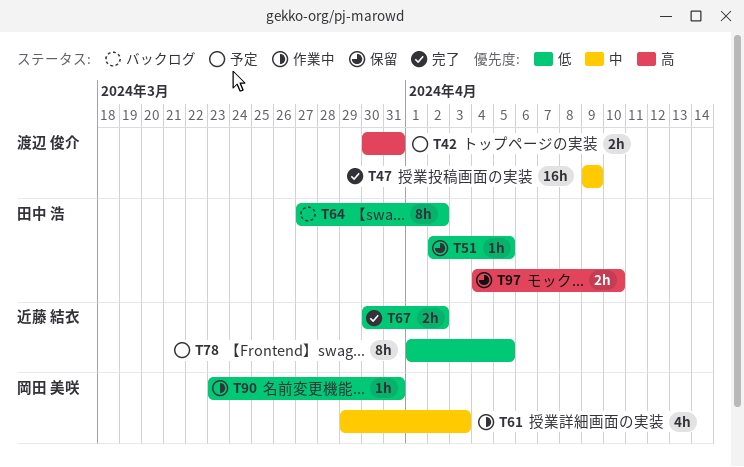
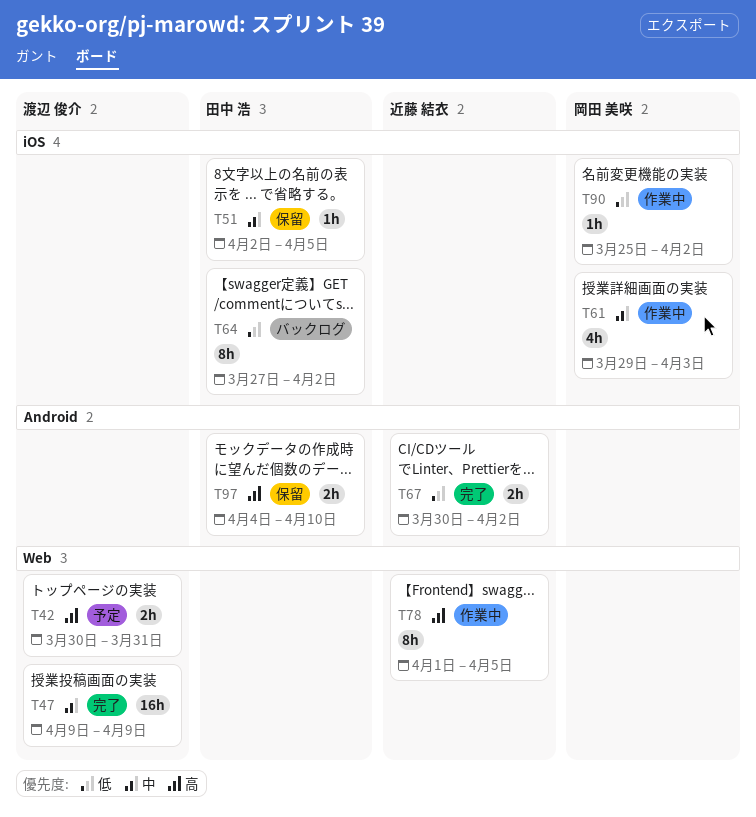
T51, priority: 低 -> 中
T78, status: 予定 -> 作業中
T78, priority: 低 -> 高
T90, start: Mar 23 -> Mar 25
T90, due: Mar 31 -> Apr 2

